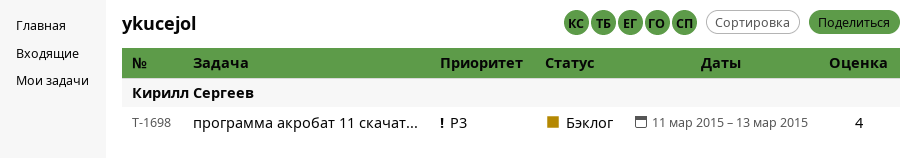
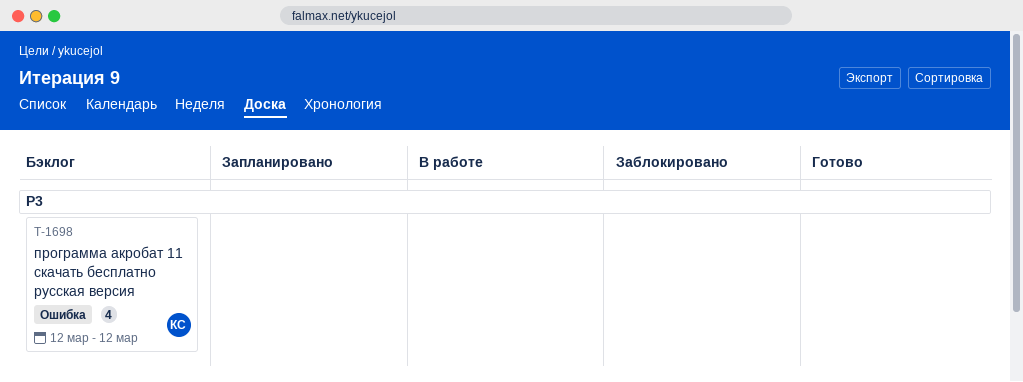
T-1698, start: Mar 11 -> Mar 12
T-1698, due: Mar 13 -> Mar 12

